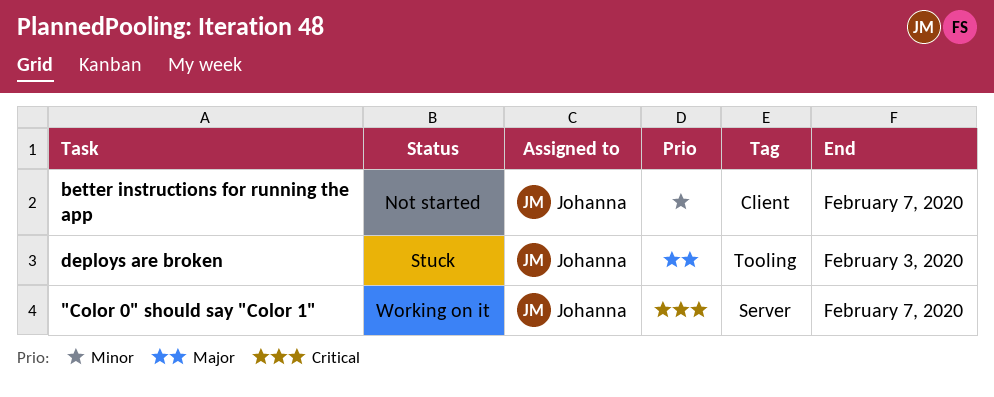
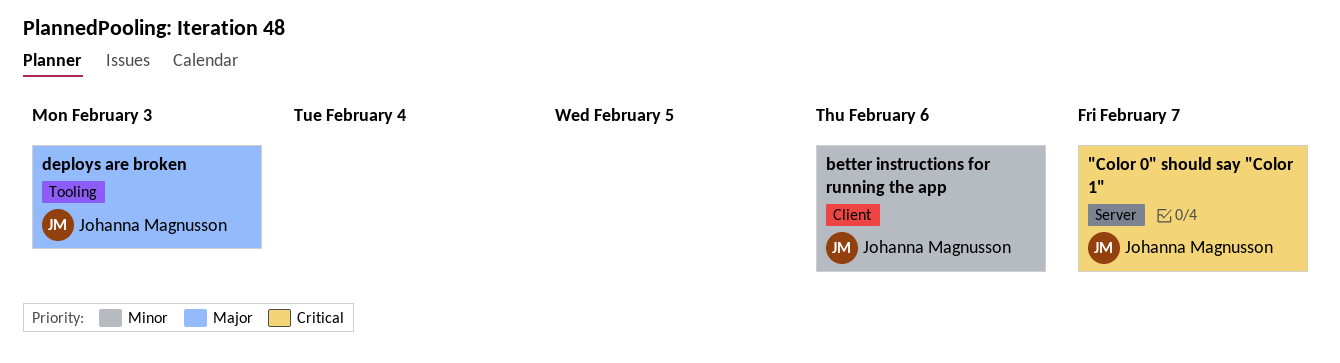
better instructions for running the app, due: Feb 7 -> Feb 6

